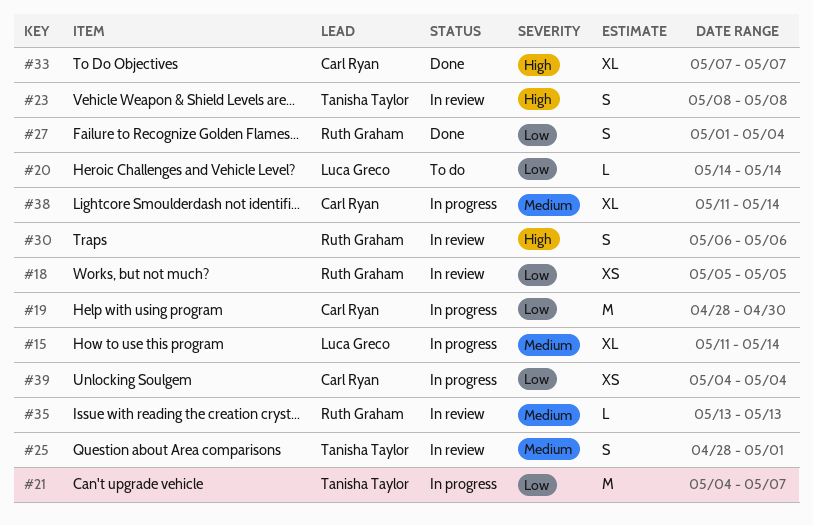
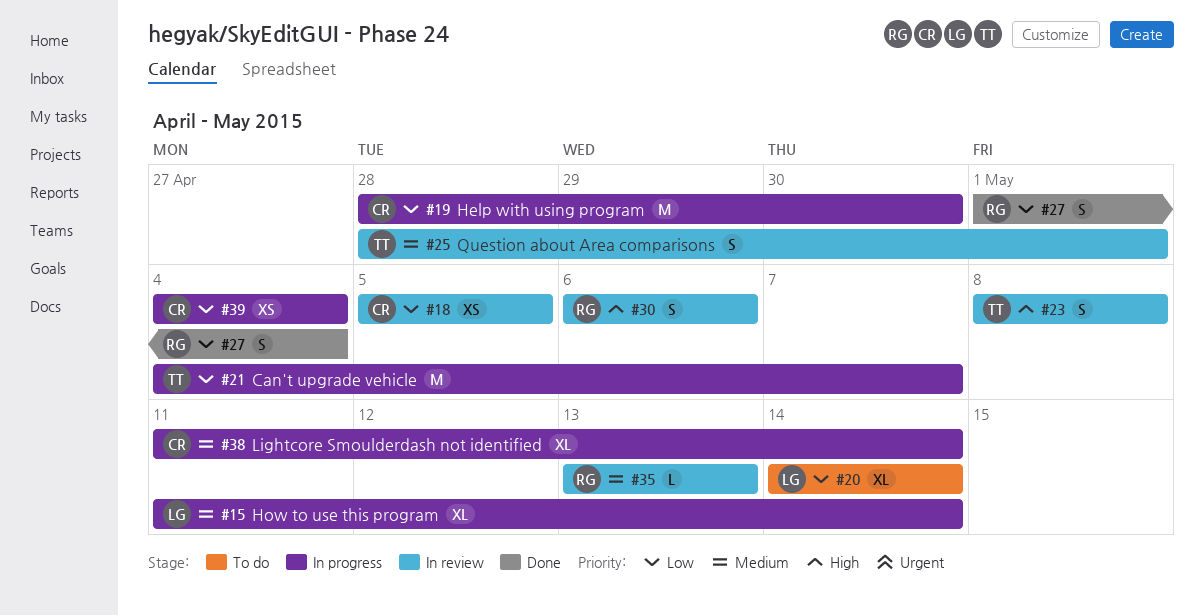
#18, owner: Ruth Graham -> Carl Ryan
#20, estimate: L -> XL
#33: present -> none

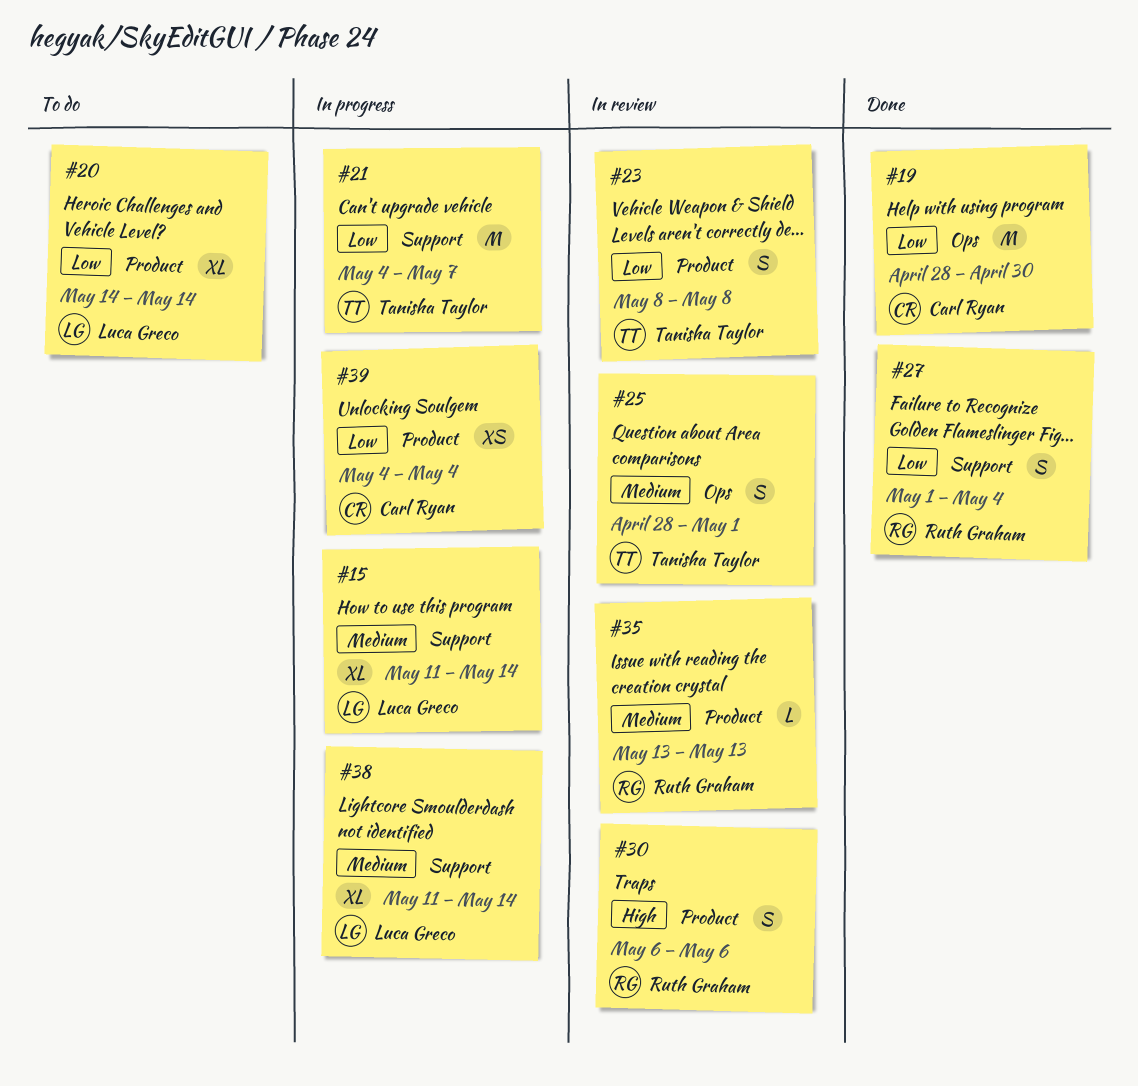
#18: present -> none
#19, status: In progress -> Done
#23, priority: High -> Low
#38, owner: Carl Ryan -> Luca Greco

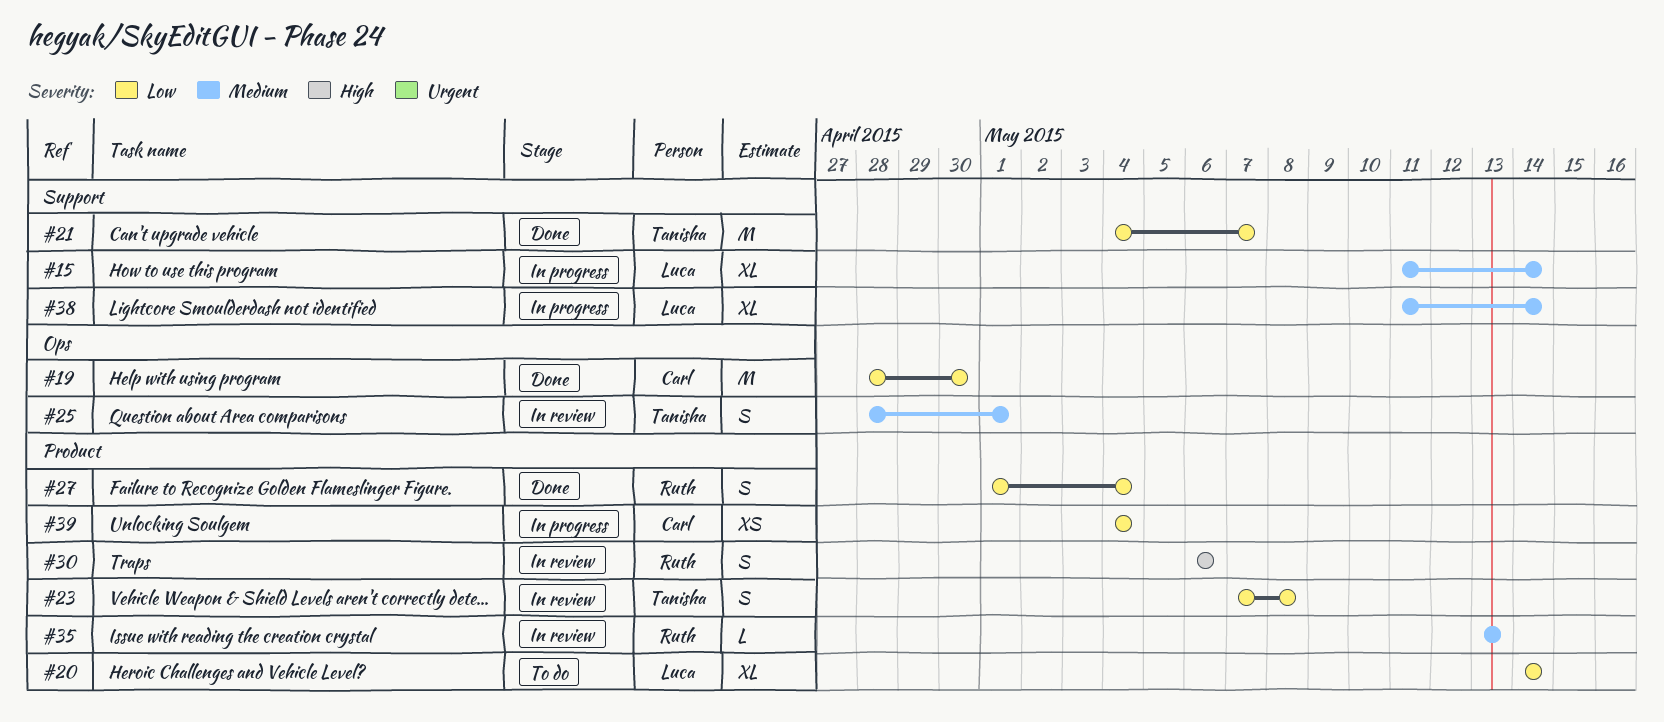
#21, status: In progress -> Done
#23, start: May 8 -> May 7
#27, label: Support -> Product

